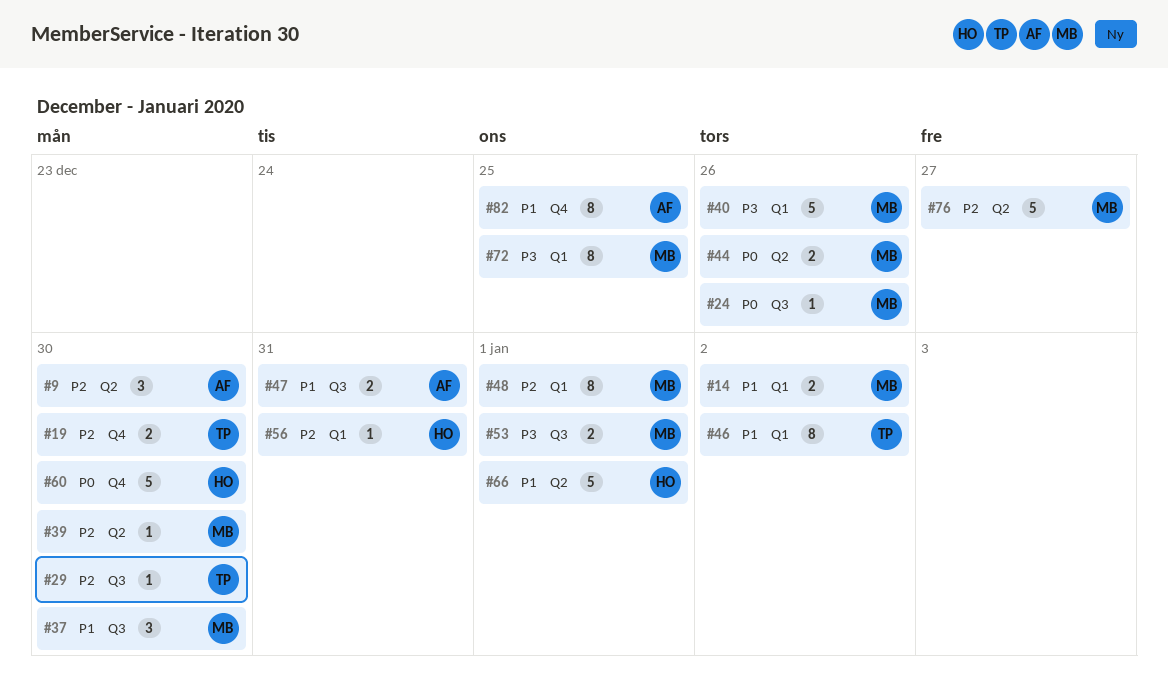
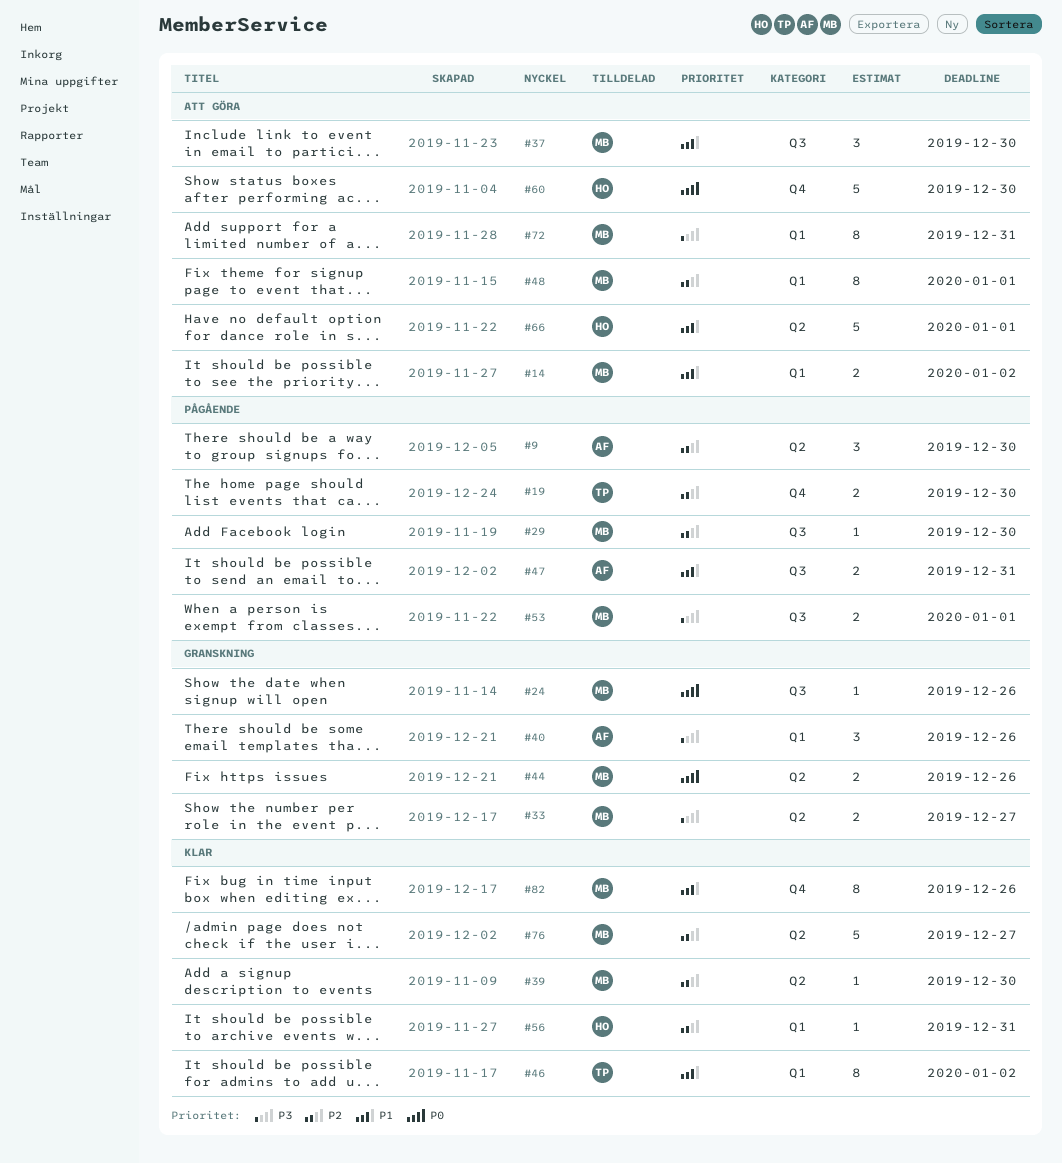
#29, owner: TP -> MB
#33: none -> present
#40, owner: MB -> AF
#40, estimate: 5 -> 3
#72, due: Dec 25 -> Dec 31
#82, owner: AF -> MB
#82, due: Dec 25 -> Dec 26

